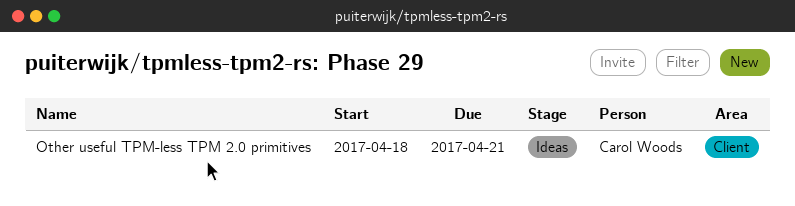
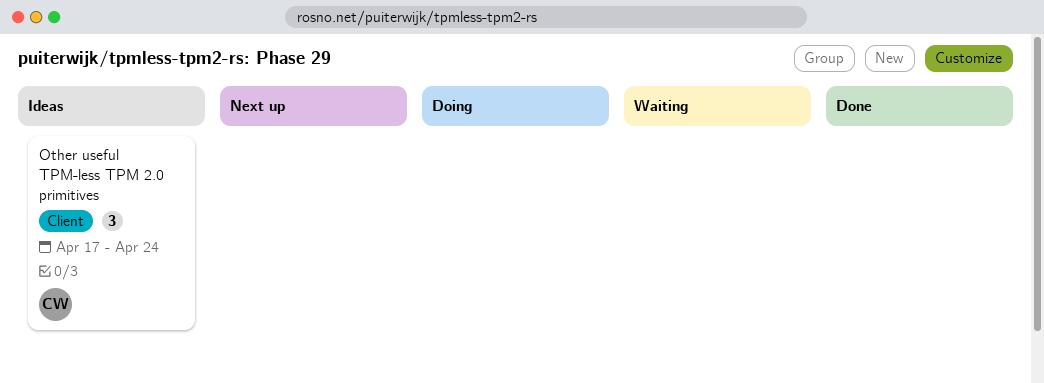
Other useful TPM-less TPM 2.0 primitives, start: Apr 18 -> Apr 17
Other useful TPM-less TPM 2.0 primitives, due: Apr 21 -> Apr 24

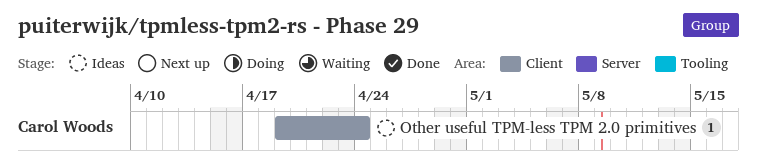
Other useful TPM-less TPM 2.0 primitives, estimate: 3 -> 1
Other useful TPM-less TPM 2.0 primitives, start: Apr 17 -> Apr 19

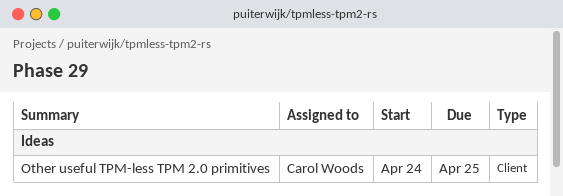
Other useful TPM-less TPM 2.0 primitives, start: Apr 19 -> Apr 24
Other useful TPM-less TPM 2.0 primitives, due: Apr 24 -> Apr 25

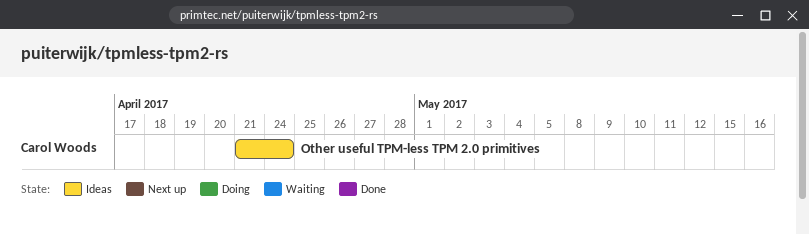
Other useful TPM-less TPM 2.0 primitives, start: Apr 24 -> Apr 21
Other useful TPM-less TPM 2.0 primitives, due: Apr 25 -> Apr 24

